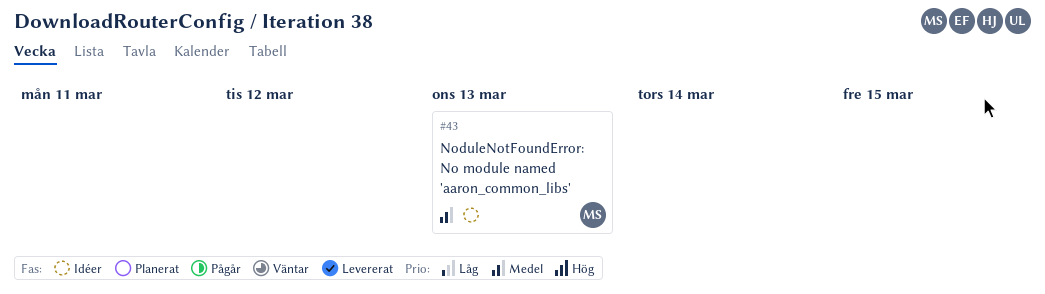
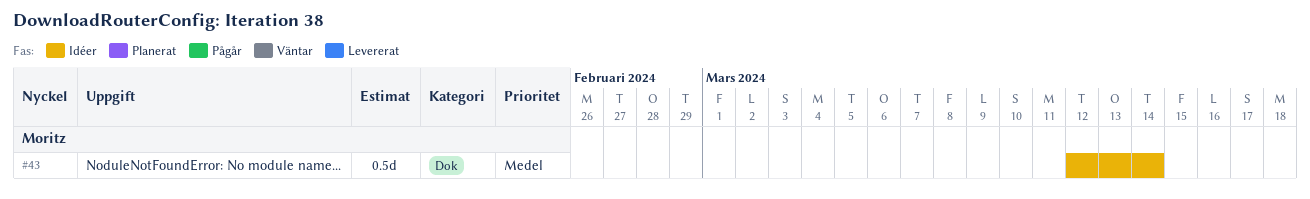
#43, due: Mar 13 -> Mar 14

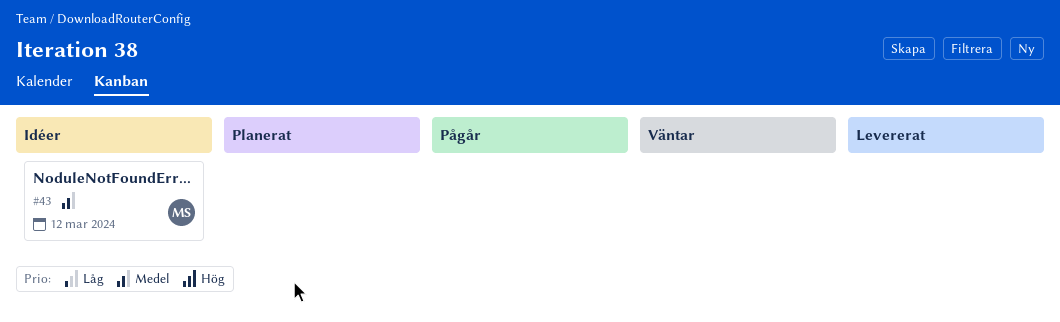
#43, due: Mar 14 -> Mar 12

